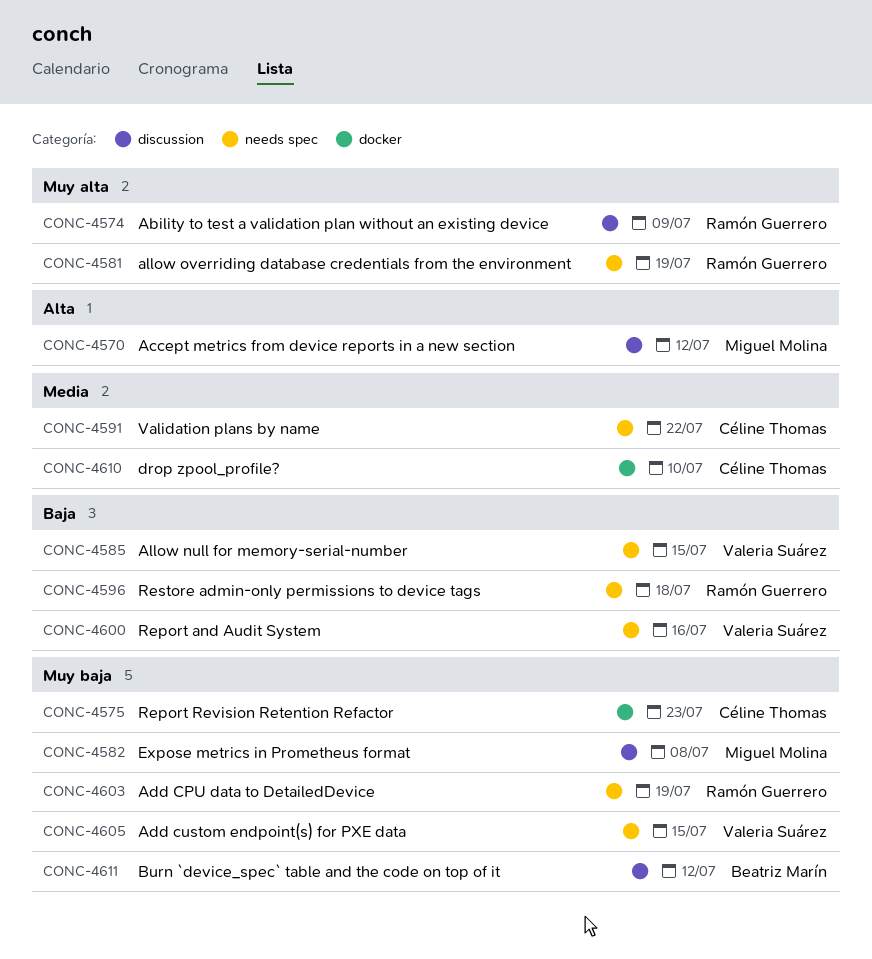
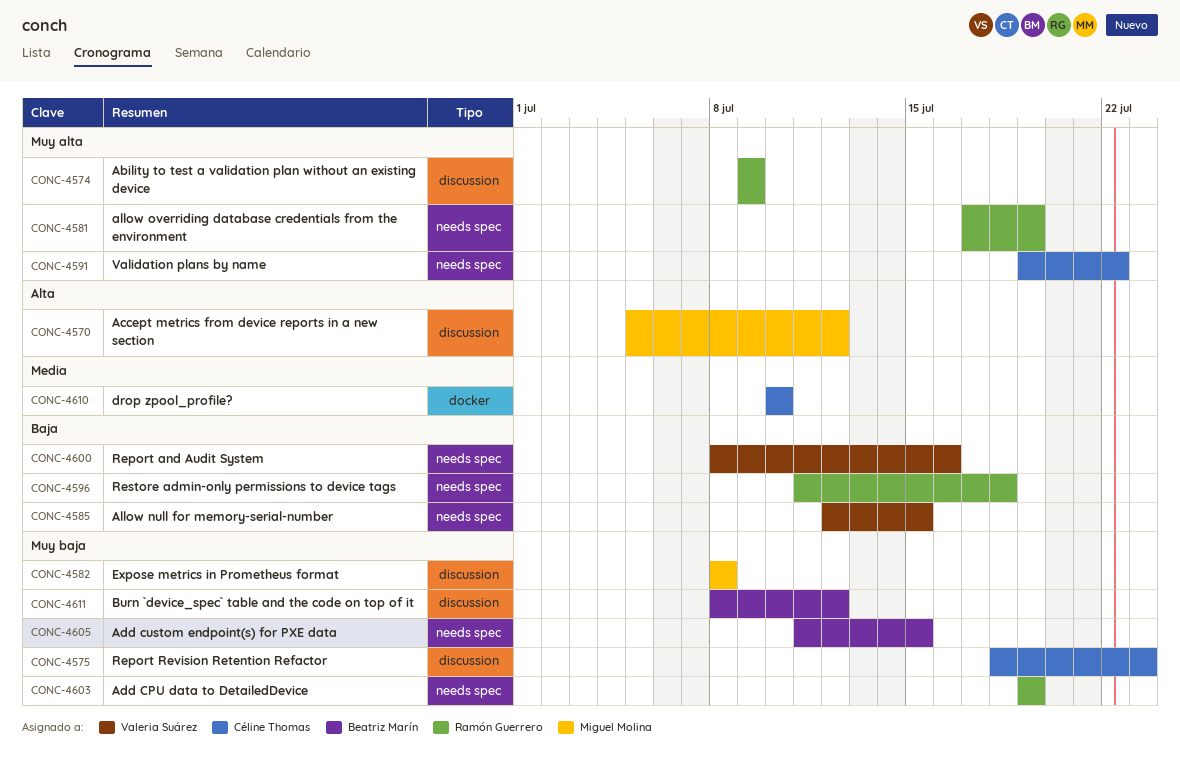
CONC-4575, label: docker -> discussion
CONC-4591, priority: Media -> Muy alta
CONC-4605, owner: Valeria Suárez -> Beatriz Marín

